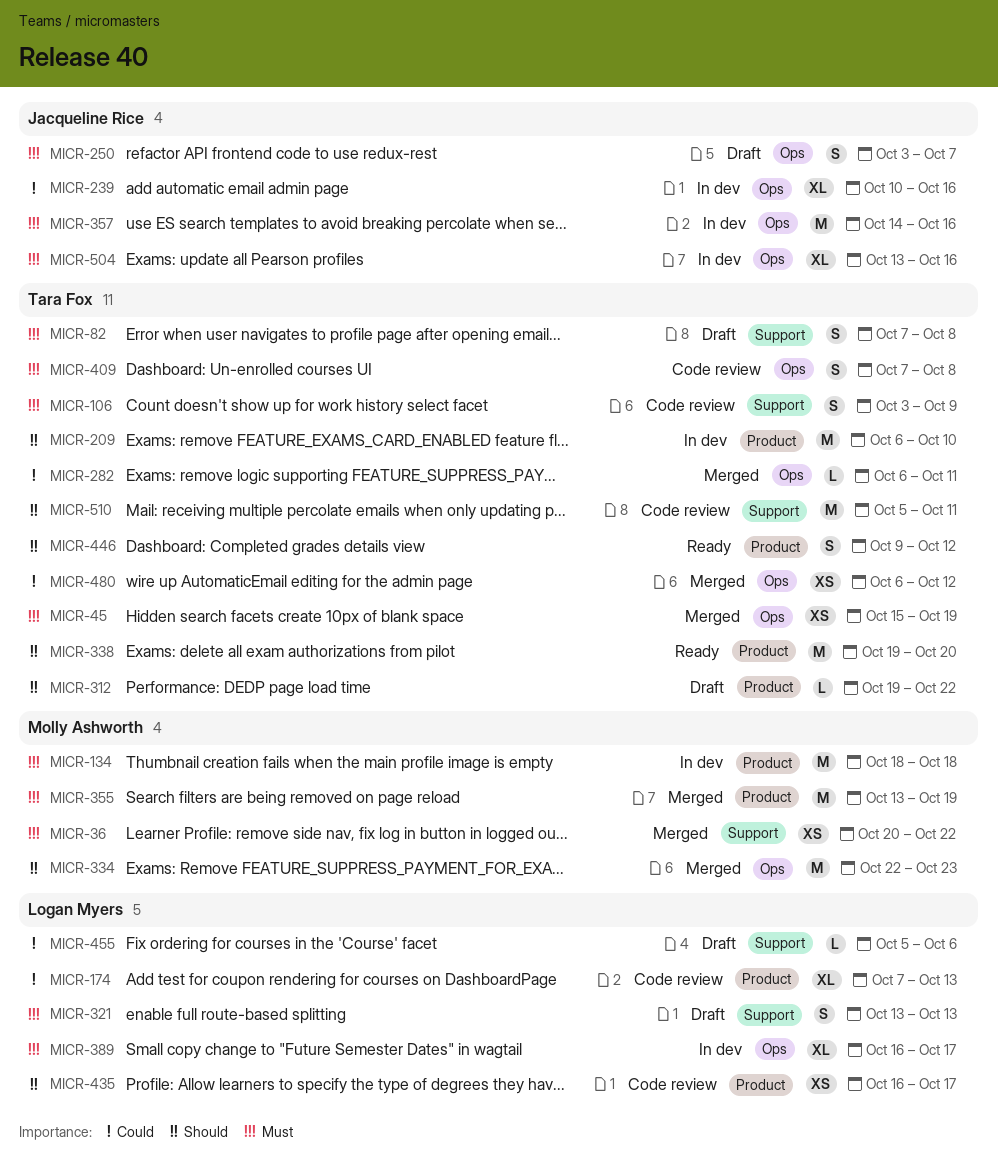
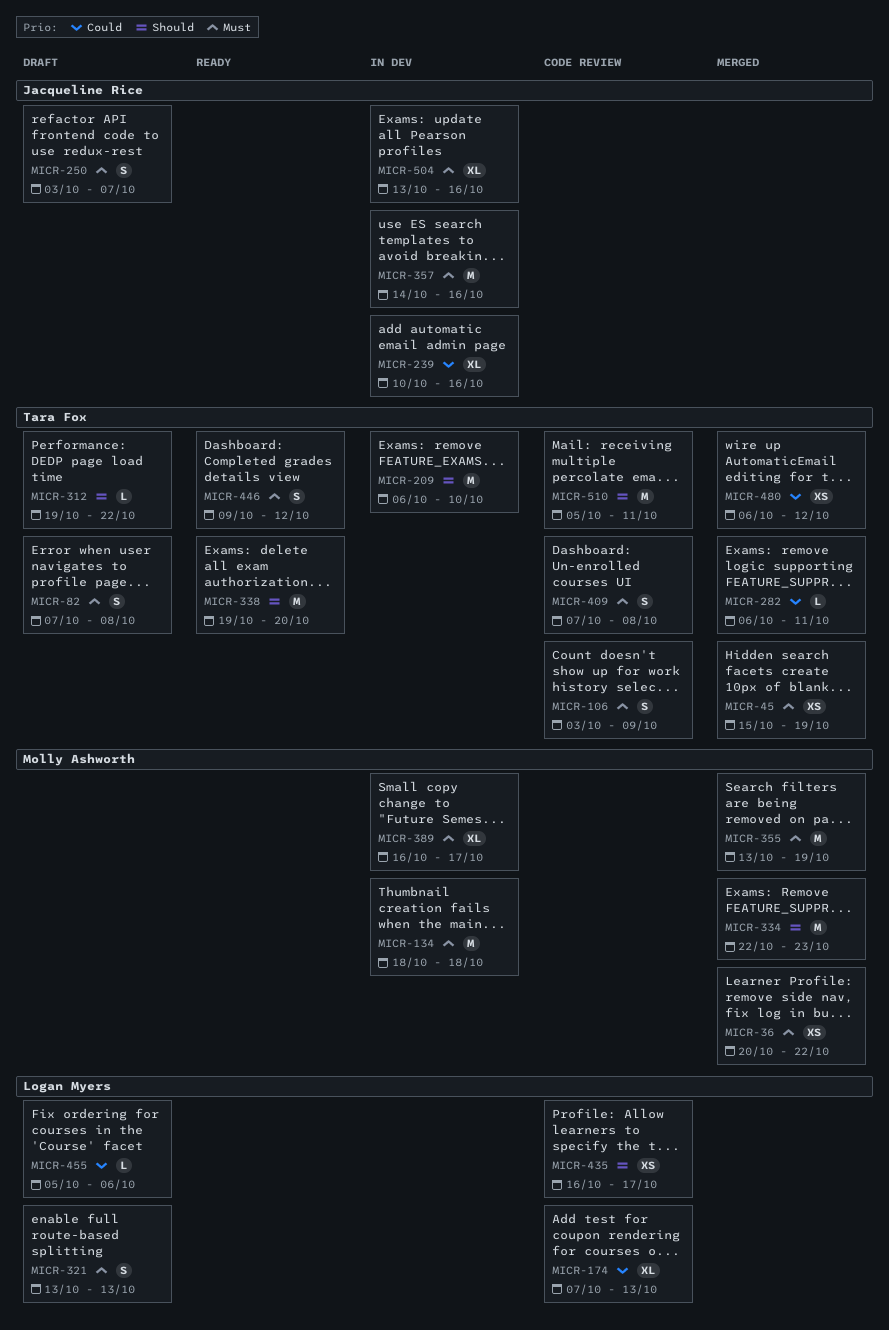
MICR-389, owner: Logan Myers -> Molly Ashworth
MICR-446, priority: Should -> Must

